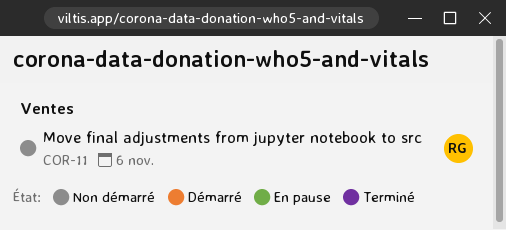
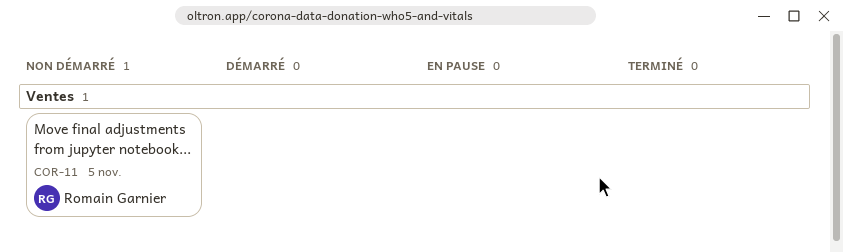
COR-11, due: Nov 6 -> Nov 5

